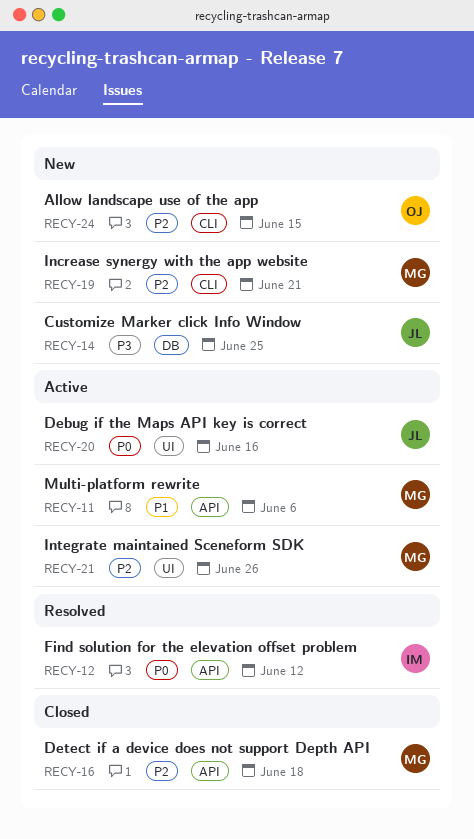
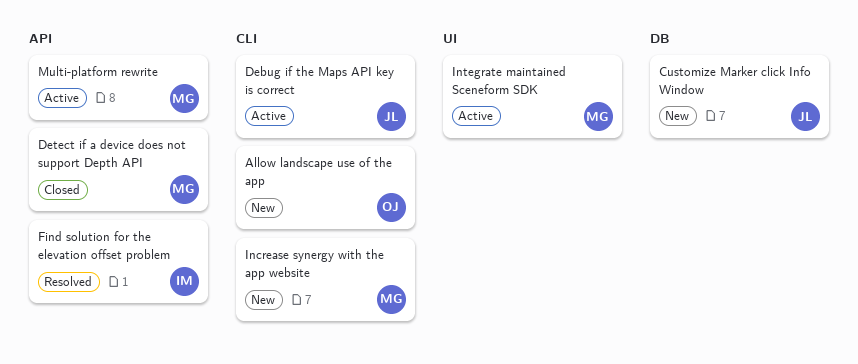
Debug if the Maps API key is correct, label: UI -> CLI

